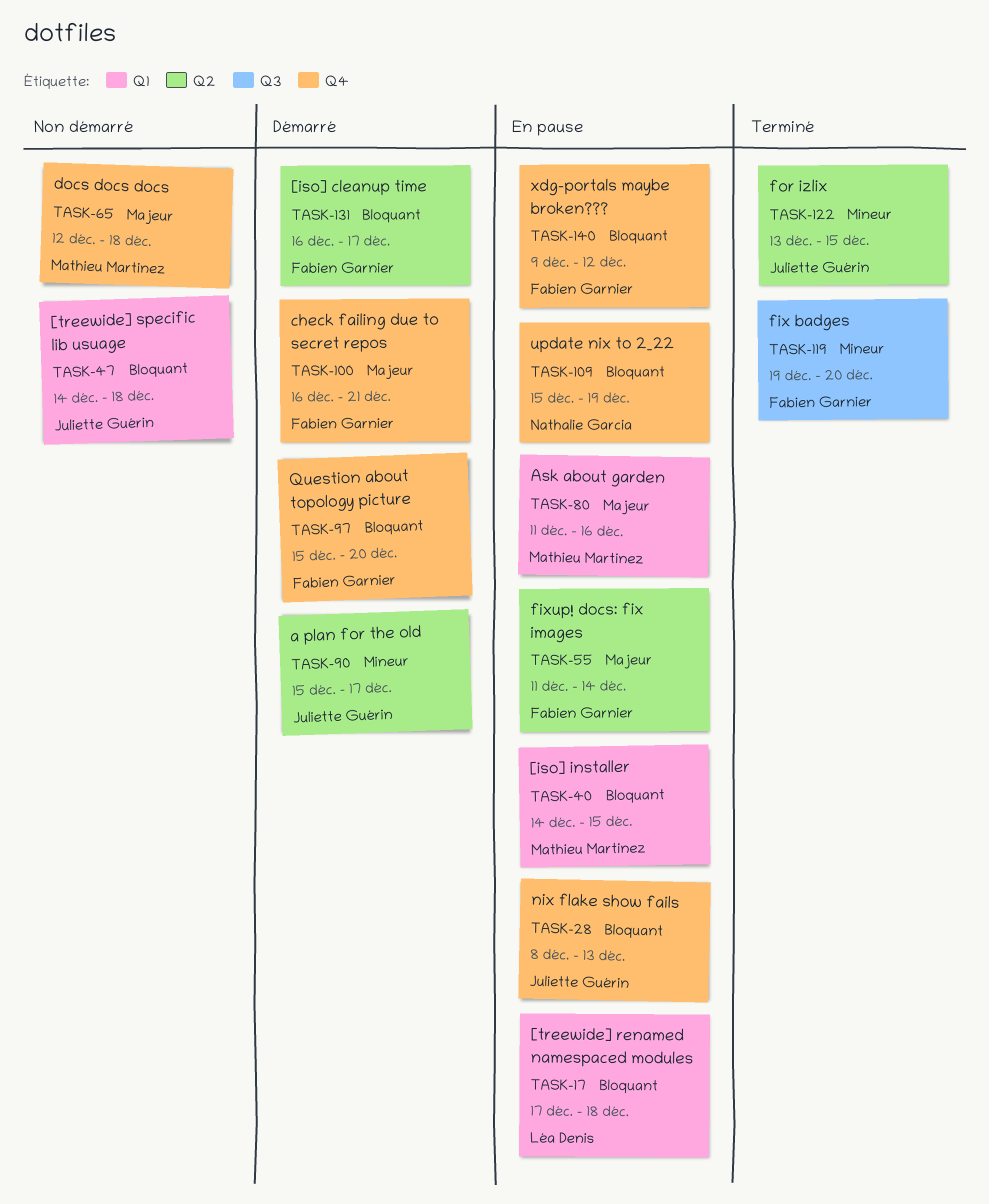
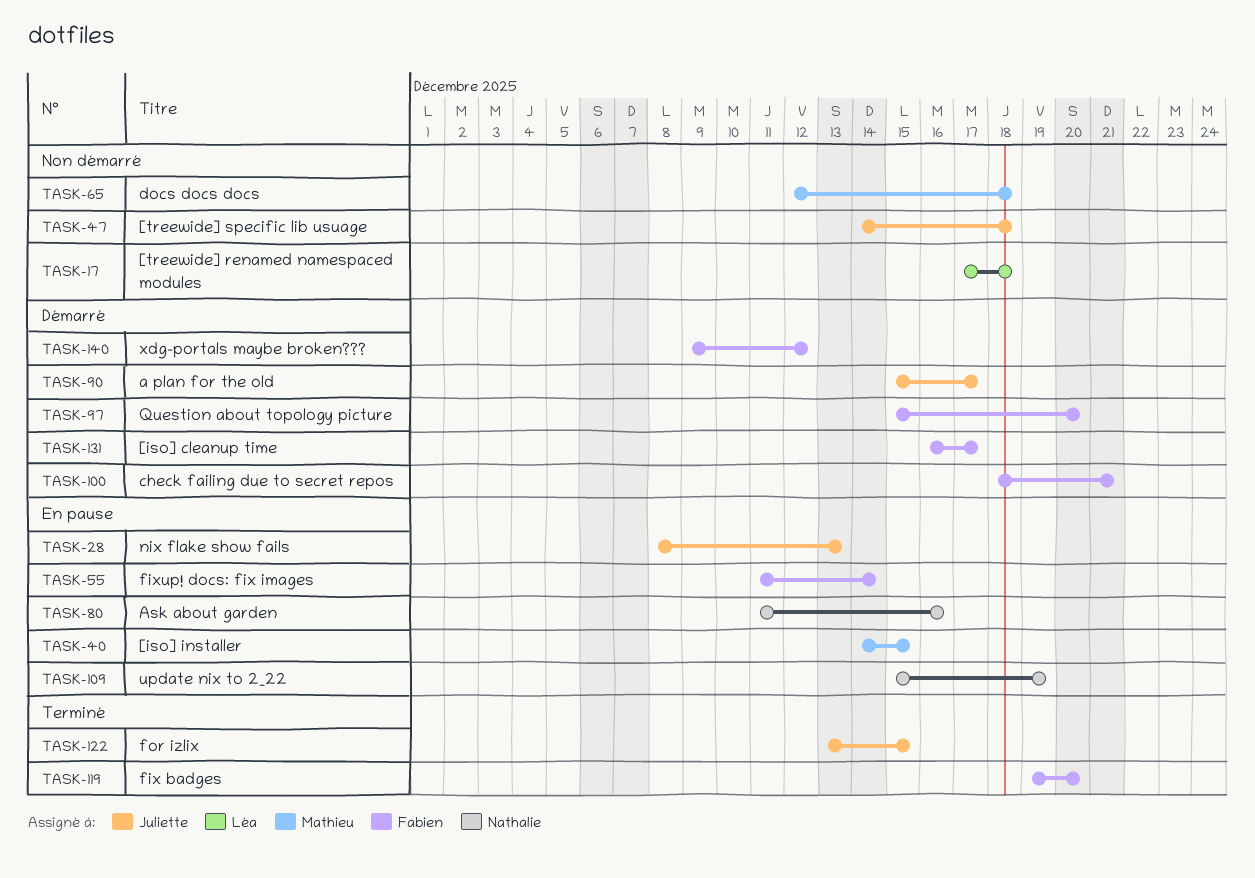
TASK-17, status: En pause -> Non démarré
TASK-80, owner: Mathieu Martinez -> Nathalie Garcia
TASK-100, start: Dec 16 -> Dec 18
TASK-140, status: En pause -> Démarré

